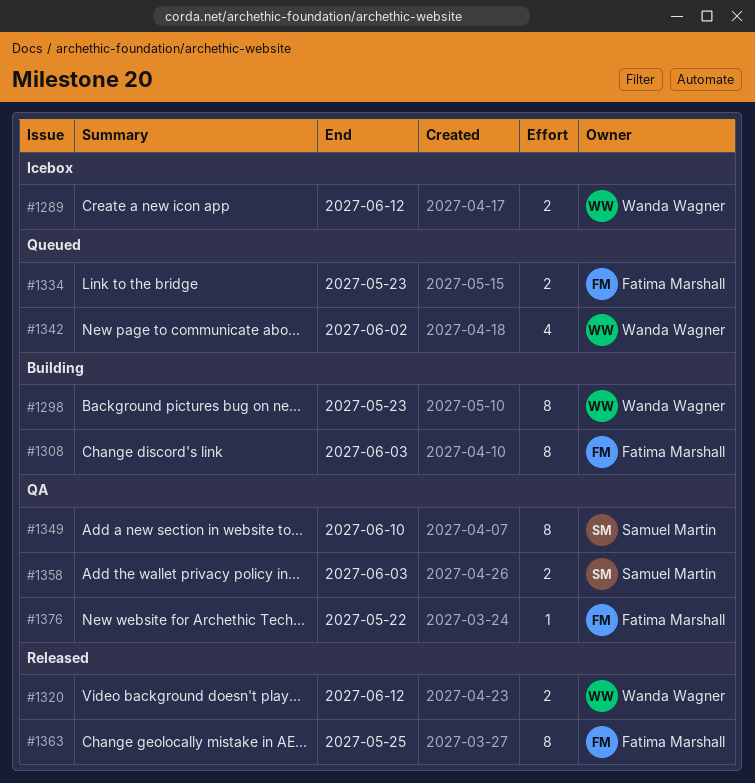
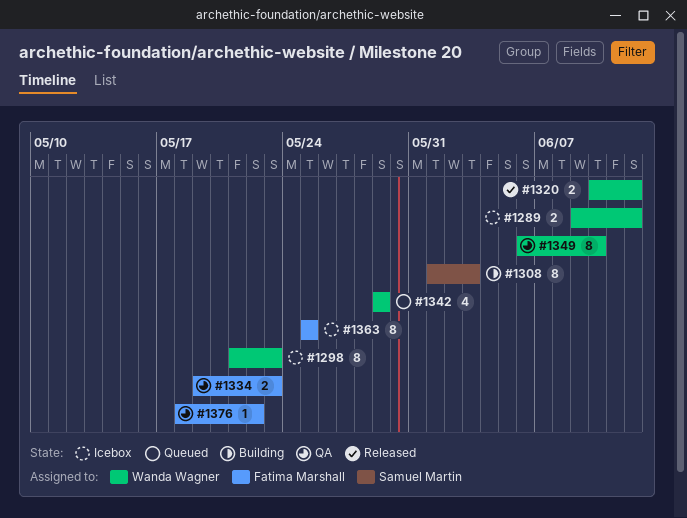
#1298, status: Building -> Icebox
#1308, owner: Fatima Marshall -> Samuel Martin
#1334, status: Queued -> QA
#1342, due: Jun 2 -> May 29
#1349, owner: Samuel Martin -> Wanda Wagner
#1358: present -> none
#1363, status: Released -> Icebox

